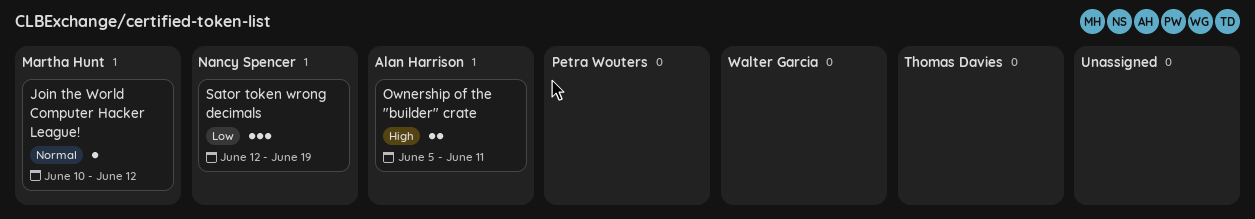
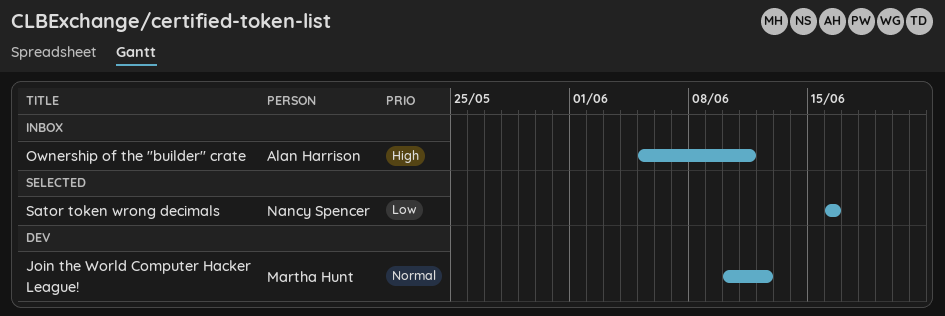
Sator token wrong decimals, start: Jun 12 -> Jun 16
Sator token wrong decimals, due: Jun 19 -> Jun 16

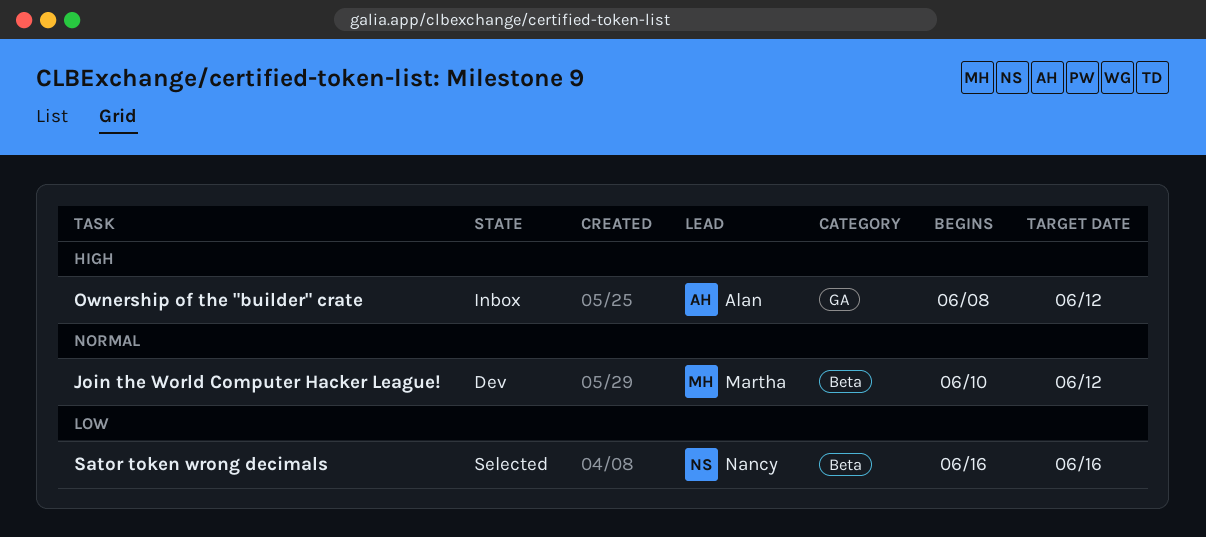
Ownership of the "builder" crate, start: Jun 5 -> Jun 8
Ownership of the "builder" crate, due: Jun 11 -> Jun 12

